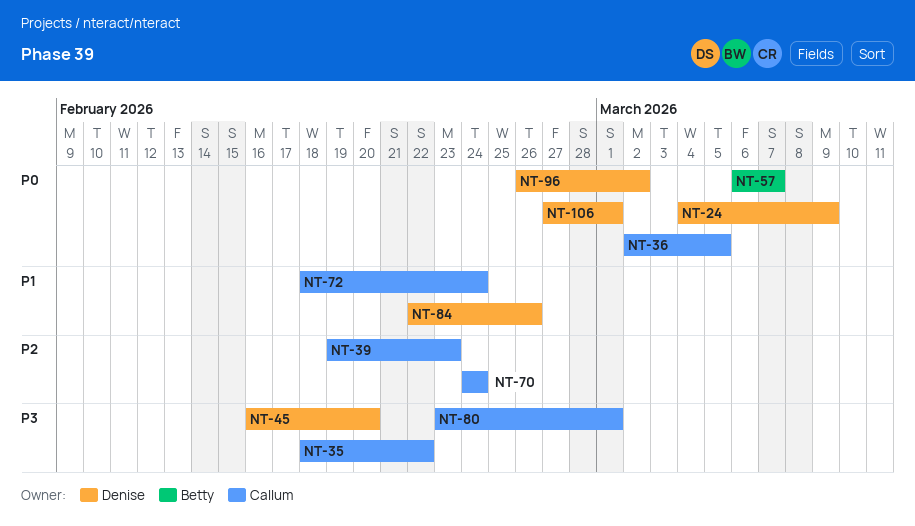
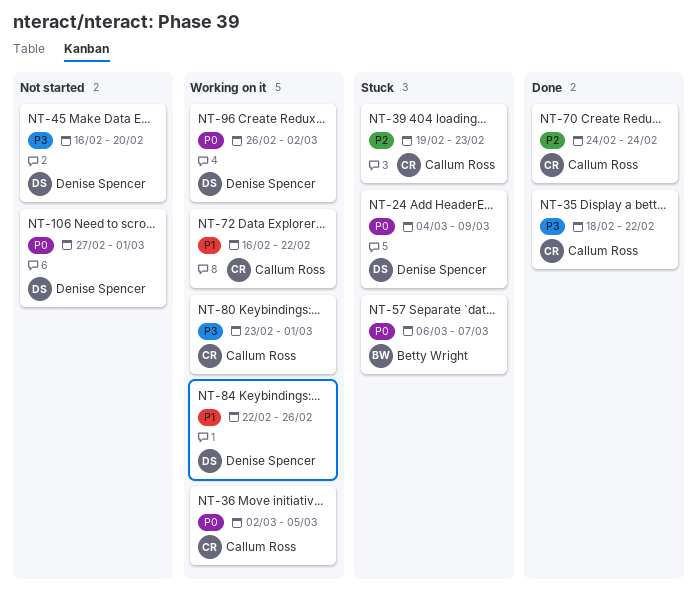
NT-72, start: Feb 18 -> Feb 16
NT-72, due: Feb 24 -> Feb 22

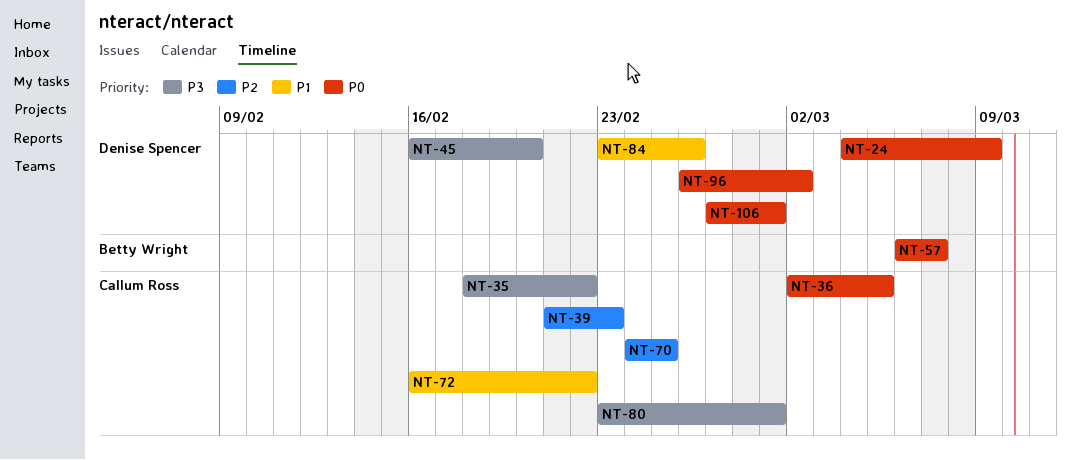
NT-39, start: Feb 19 -> Feb 21
NT-70, due: Feb 24 -> Feb 25
NT-84, start: Feb 22 -> Feb 23

